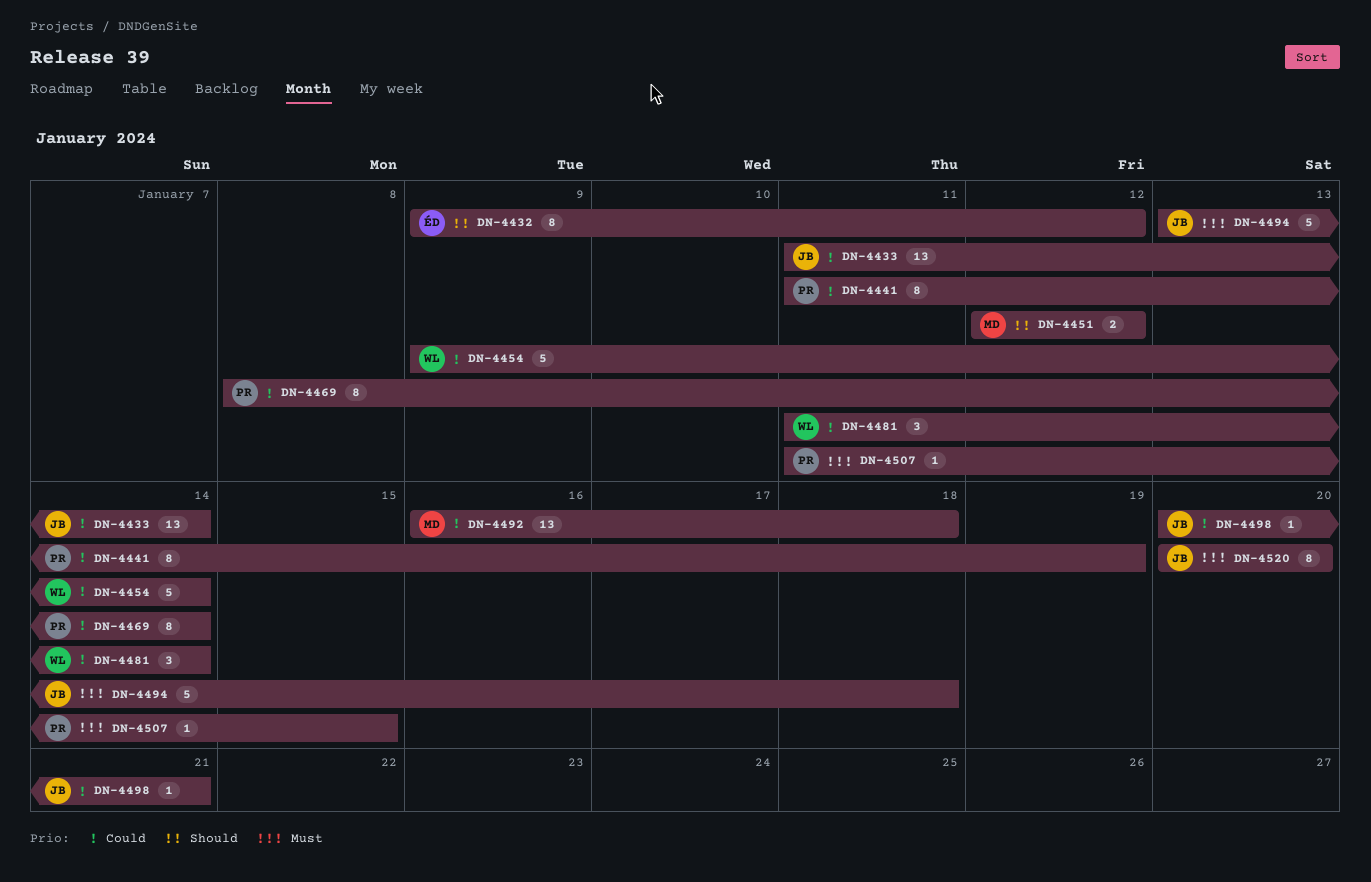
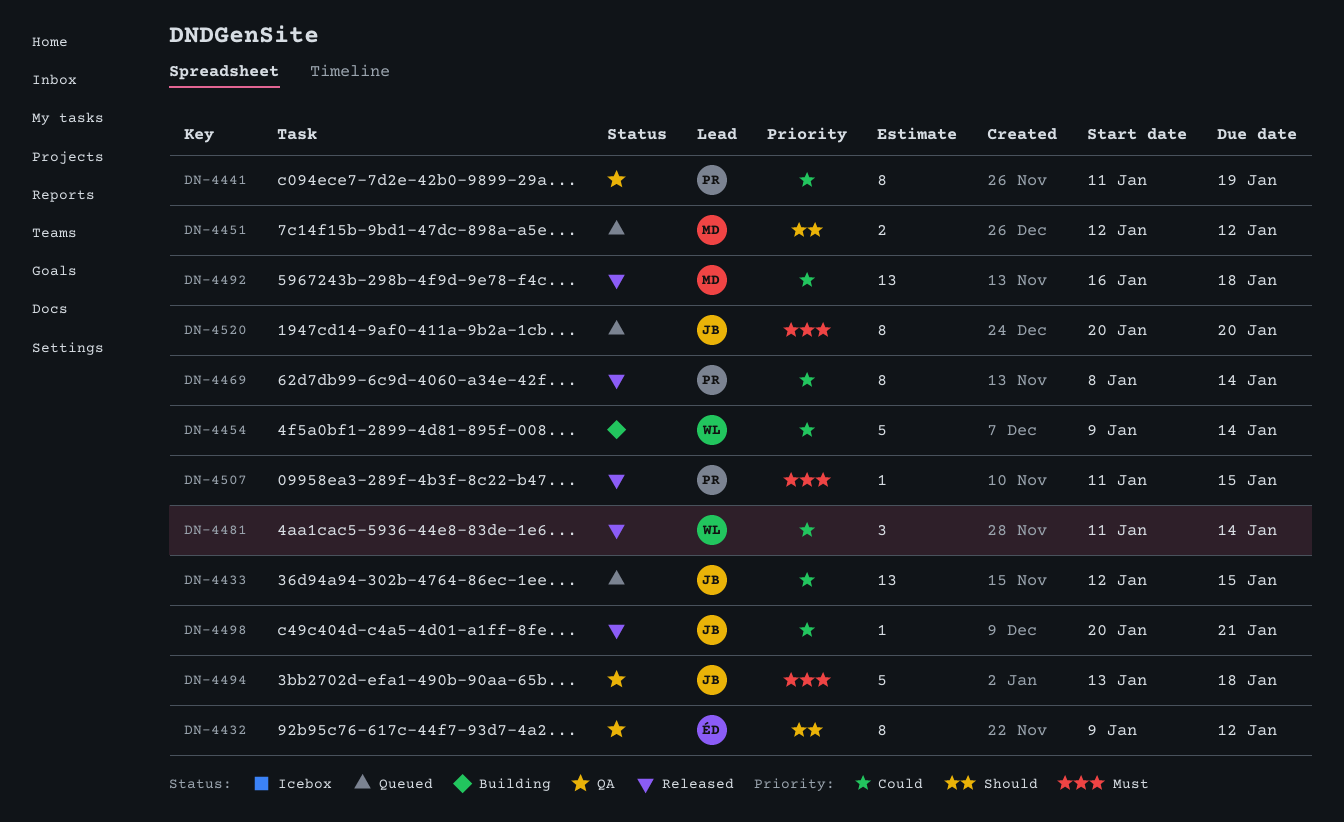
DN-4433, start: Jan 11 -> Jan 12
DN-4433, due: Jan 14 -> Jan 15

